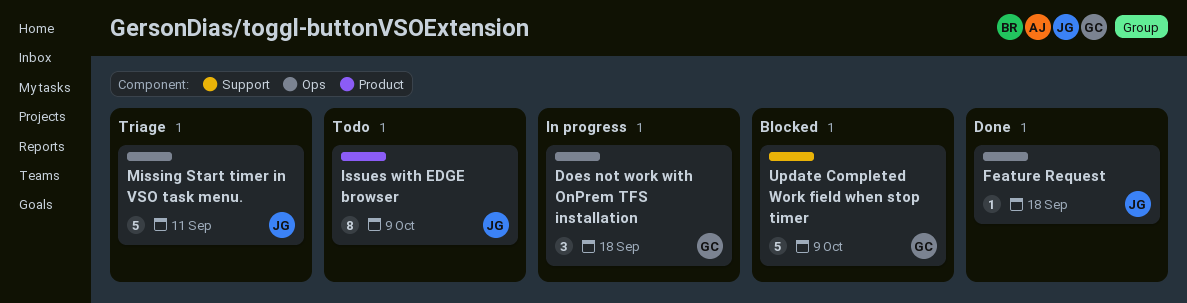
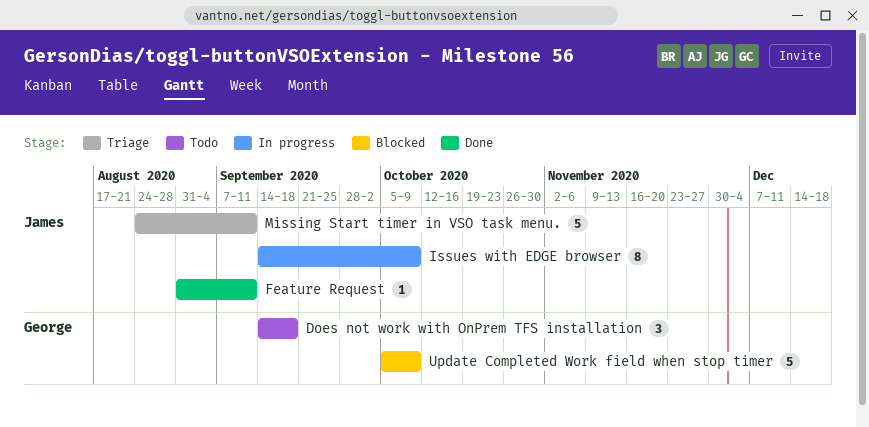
Does not work with OnPrem TFS installation, status: In progress -> Todo
Feature Request, due: Sep 18 -> Sep 11
Issues with EDGE browser, status: Todo -> In progress

